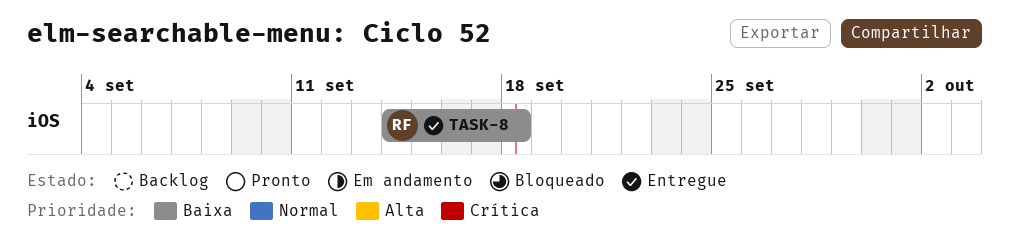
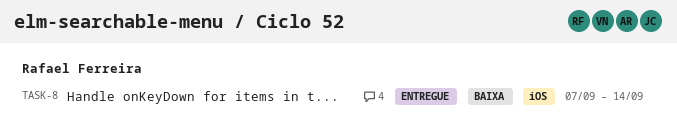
TASK-8, start: Sep 14 -> Sep 7
TASK-8, due: Sep 18 -> Sep 14

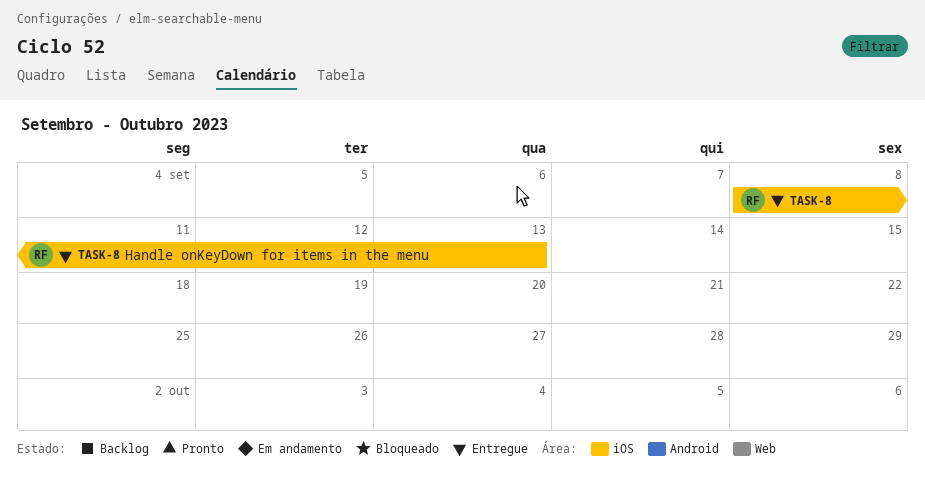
TASK-8, start: Sep 7 -> Sep 8
TASK-8, due: Sep 14 -> Sep 13

